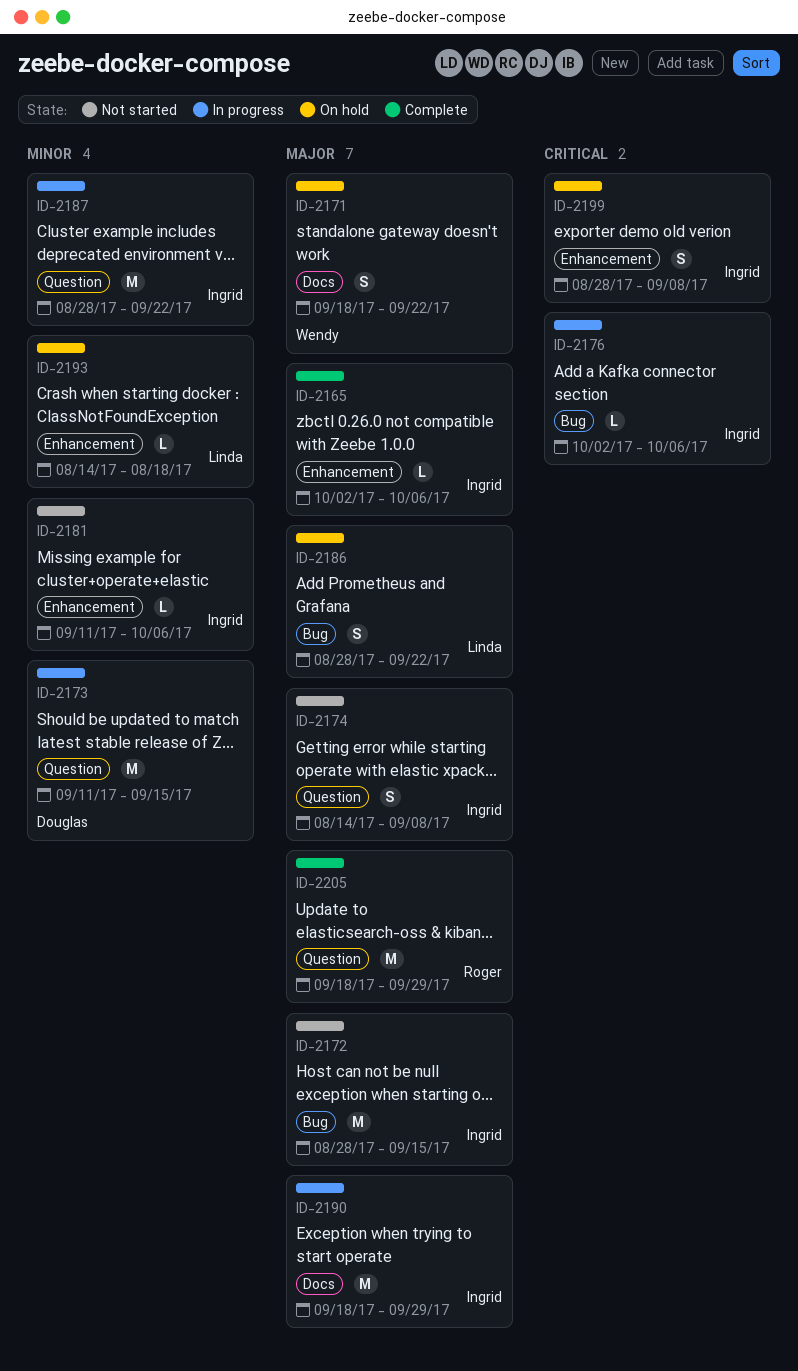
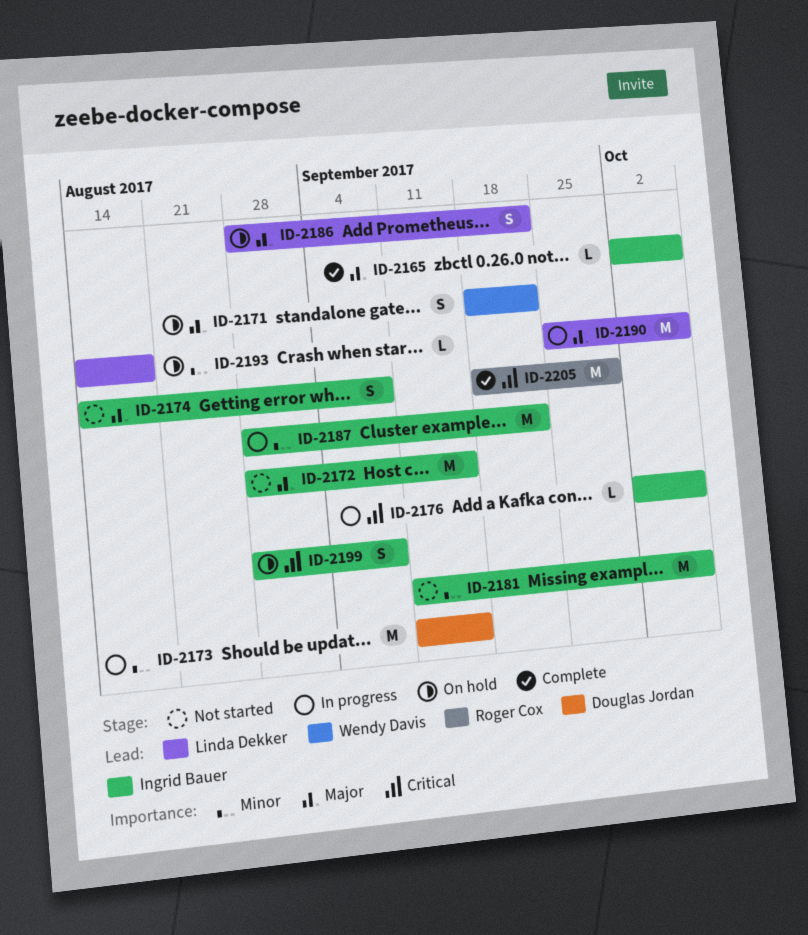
ID-2181, estimate: L -> M
ID-2190, owner: Ingrid Bauer -> Linda Dekker
ID-2190, start: Sep 18 -> Sep 25
ID-2190, due: Sep 29 -> Oct 6
ID-2205, priority: Major -> Critical

